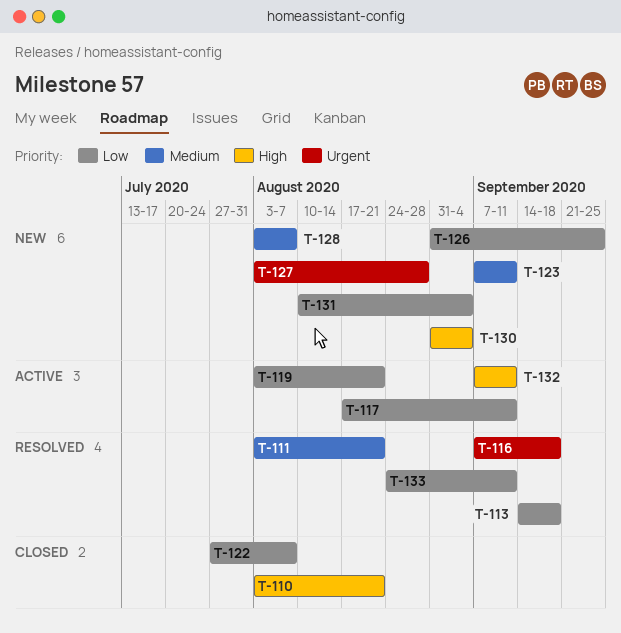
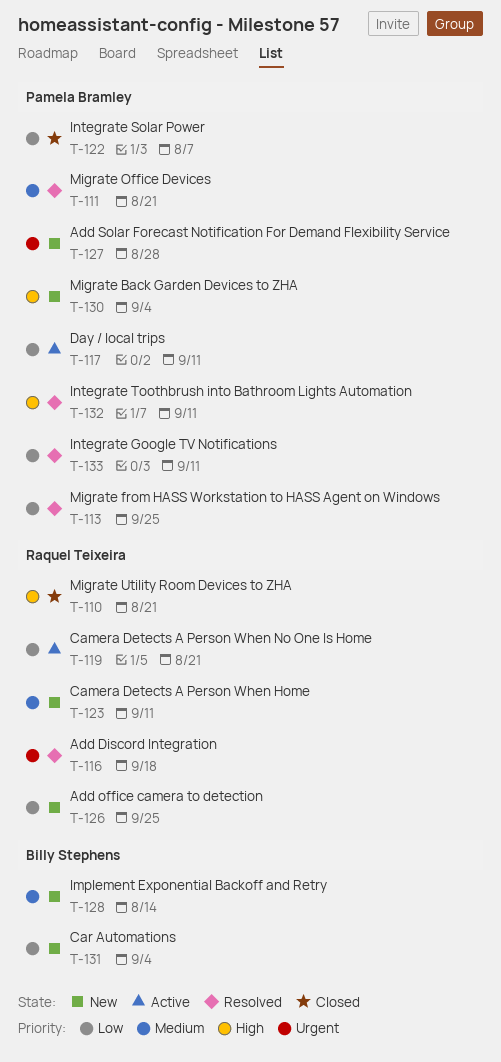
T-113, due: Sep 18 -> Sep 25
T-128, due: Aug 7 -> Aug 14
T-132, status: Active -> Resolved

